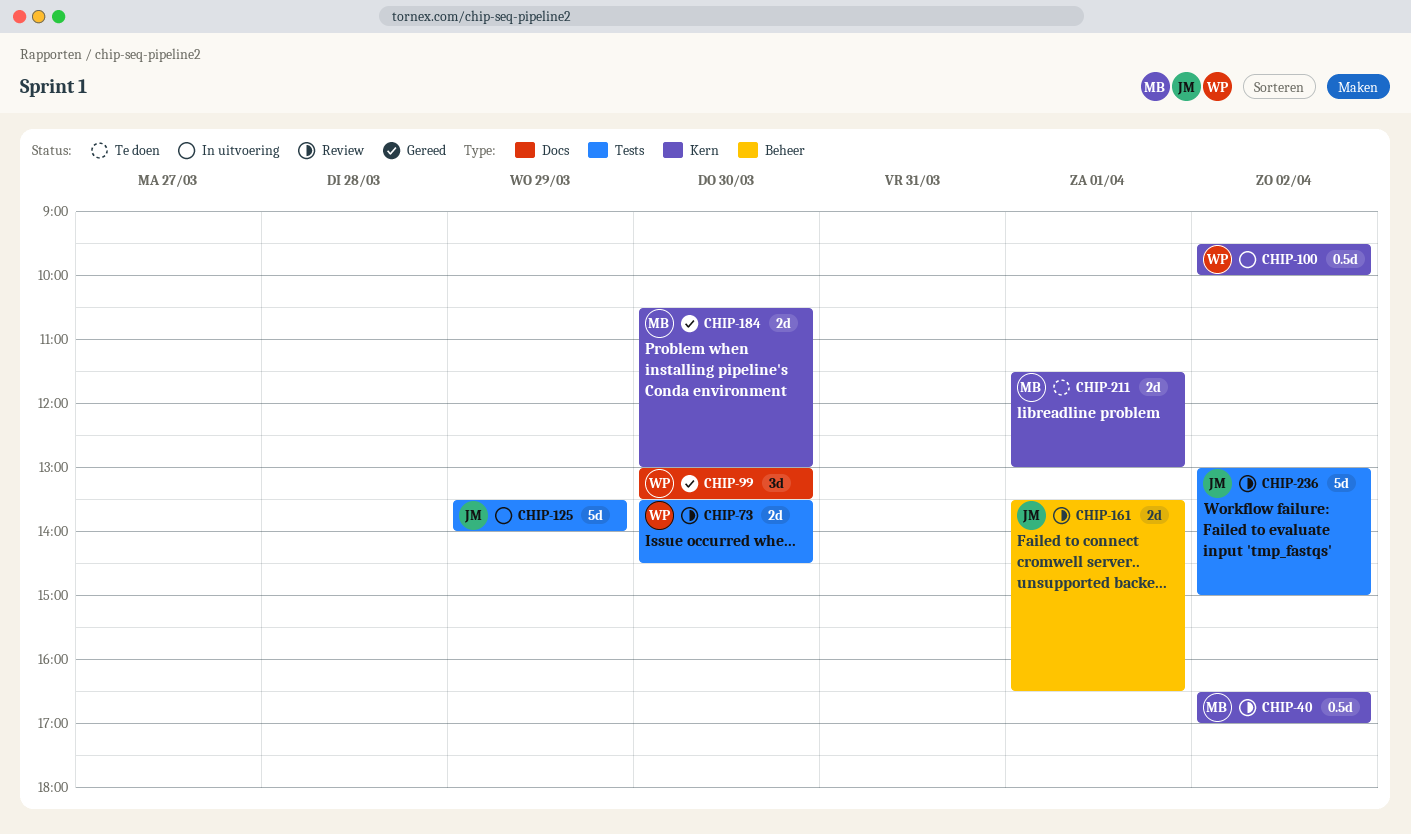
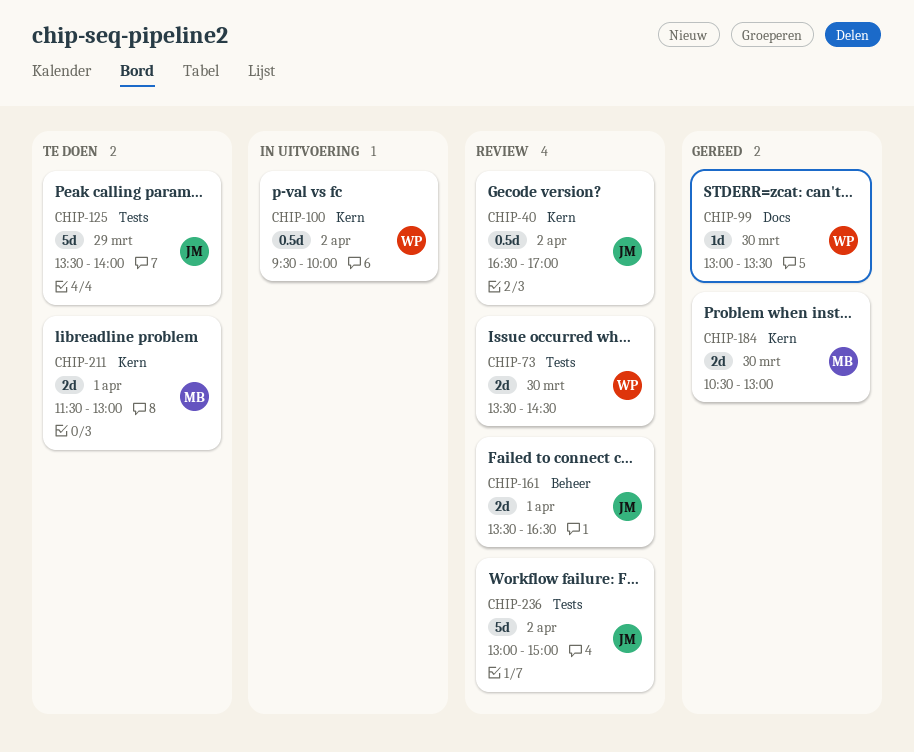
CHIP-40, owner: MB -> JM
CHIP-99, estimate: 3d -> 1d
CHIP-125, status: In uitvoering -> Te doen

